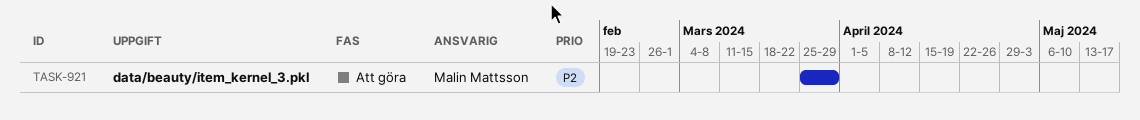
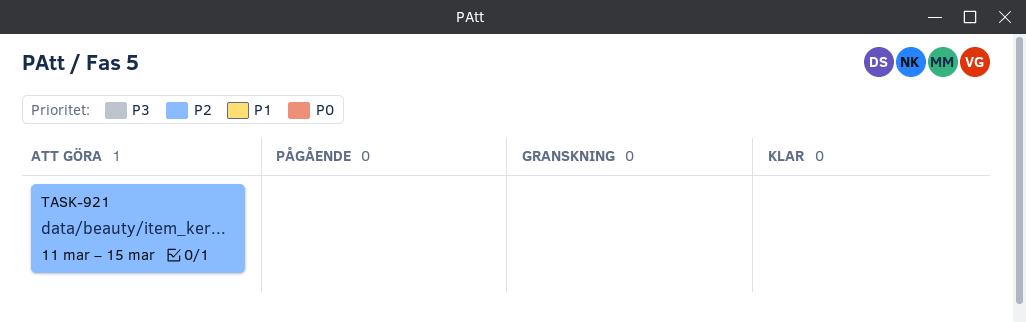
TASK-921, start: Mar 25 -> Mar 11
TASK-921, due: Mar 29 -> Mar 15

